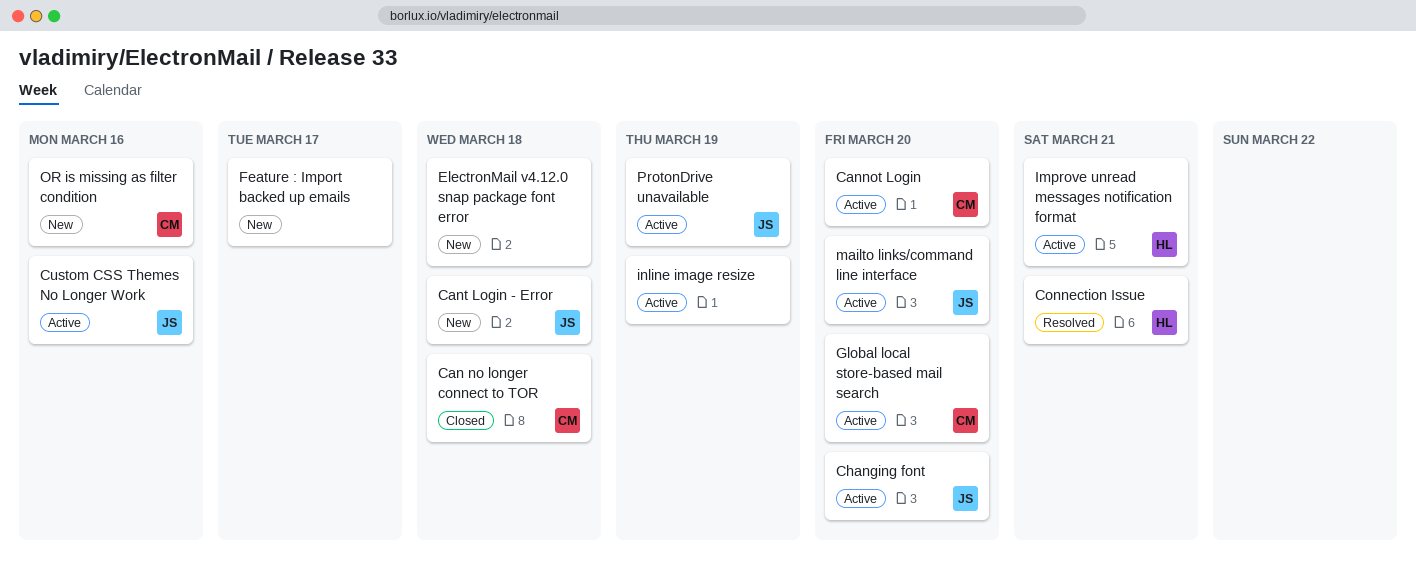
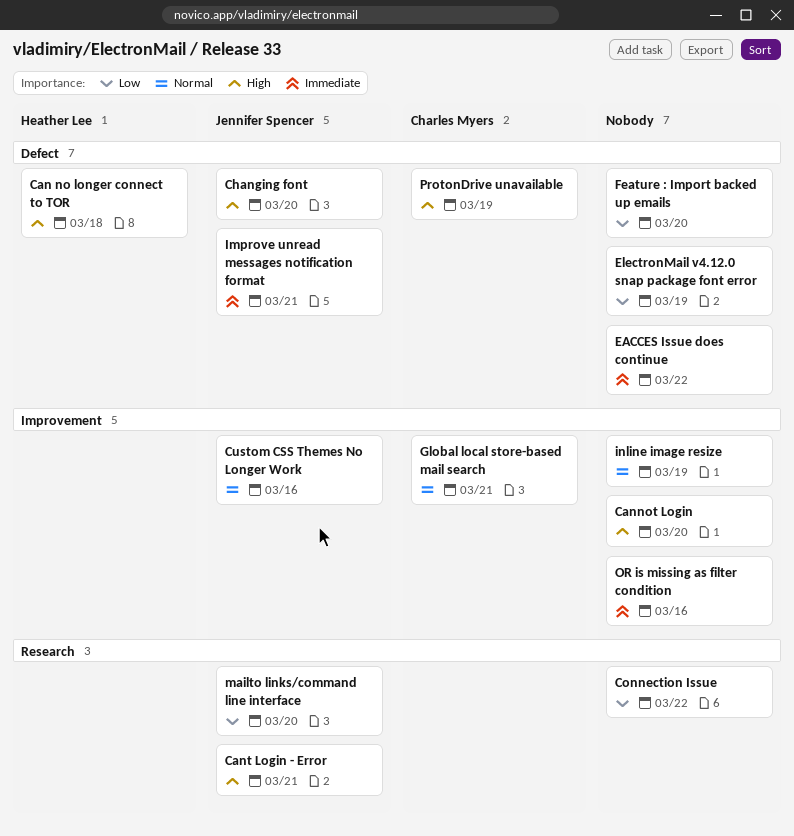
Can no longer connect to TOR, owner: Charles Myers -> Heather Lee
Cannot Login, owner: Charles Myers -> none
Cant Login - Error, due: Mar 18 -> Mar 21
Connection Issue, owner: Heather Lee -> none
Connection Issue, due: Mar 21 -> Mar 22
EACCES Issue does continue: none -> present
ElectronMail v4.12.0 snap package font error, due: Mar 18 -> Mar 19
Feature : Import backed up emails, due: Mar 17 -> Mar 20
Global local store-based mail search, due: Mar 20 -> Mar 21
Improve unread messages notification format, owner: Heather Lee -> Jennifer Spencer
OR is missing as filter condition, owner: Charles Myers -> none
ProtonDrive unavailable, owner: Jennifer Spencer -> Charles Myers

